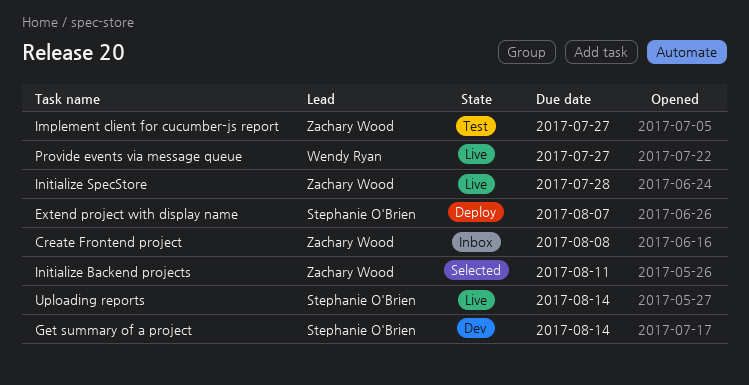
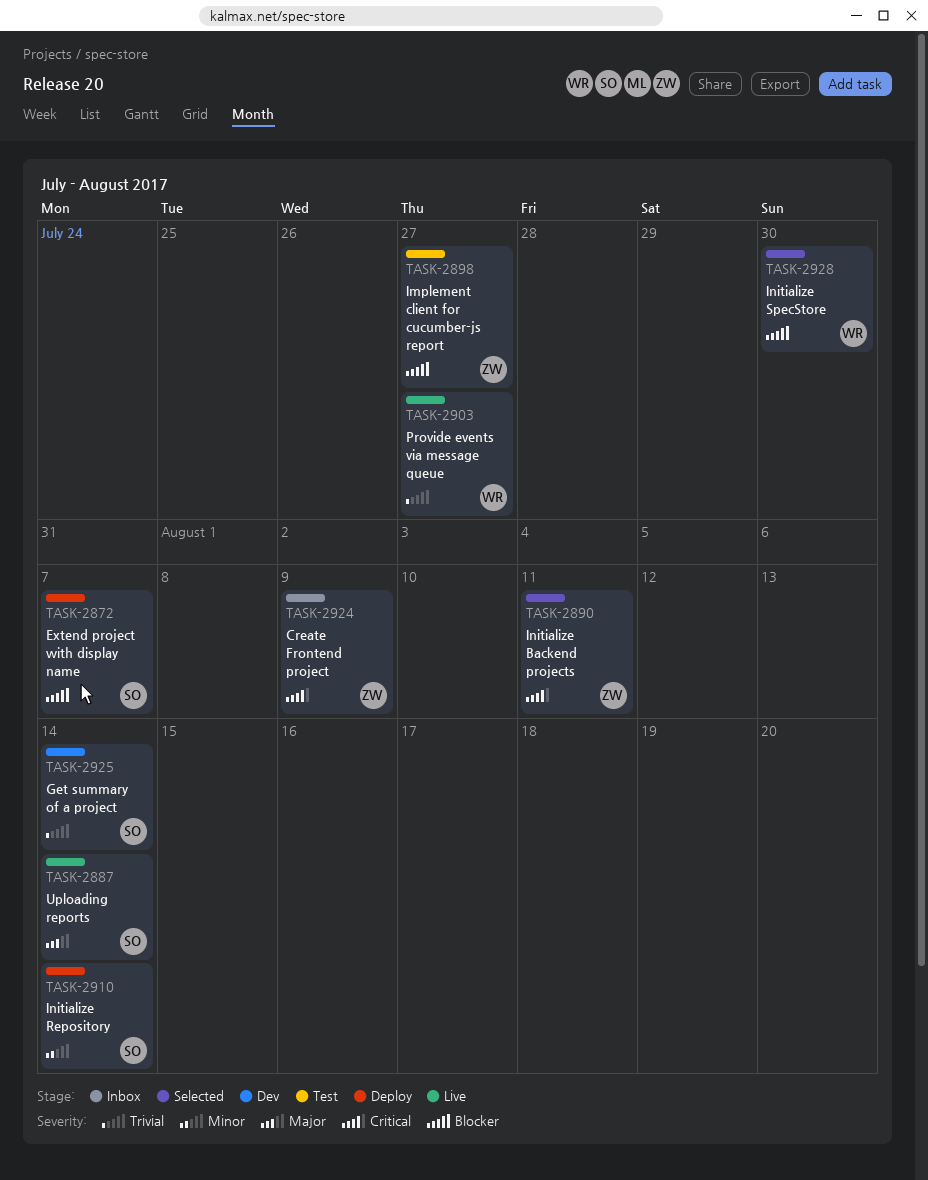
Create Frontend project, due: Aug 8 -> Aug 9
Initialize Repository: none -> present
Initialize SpecStore, status: Live -> Selected
Initialize SpecStore, owner: Zachary Wood -> Wendy Ryan
Initialize SpecStore, due: Jul 28 -> Jul 30

